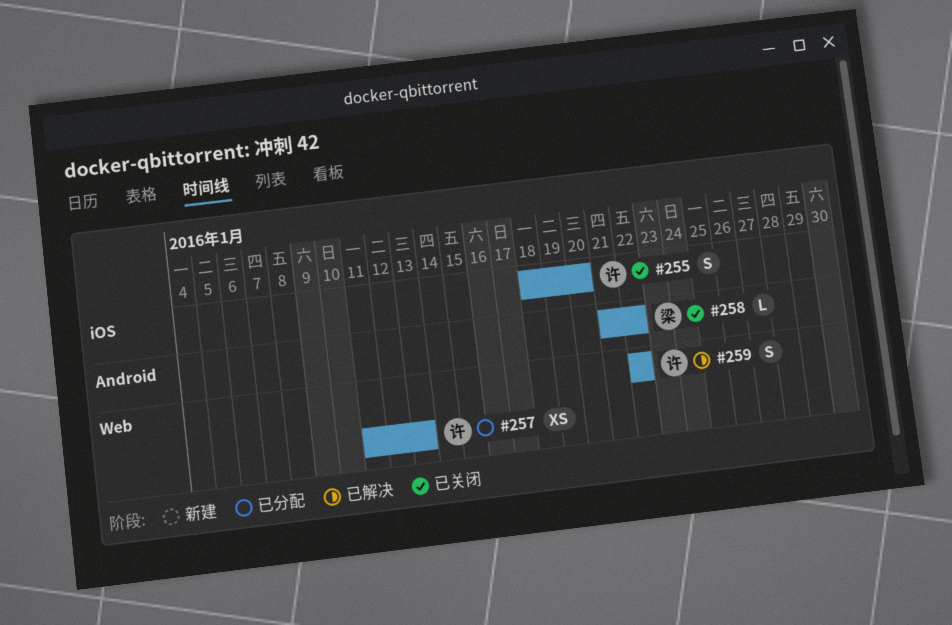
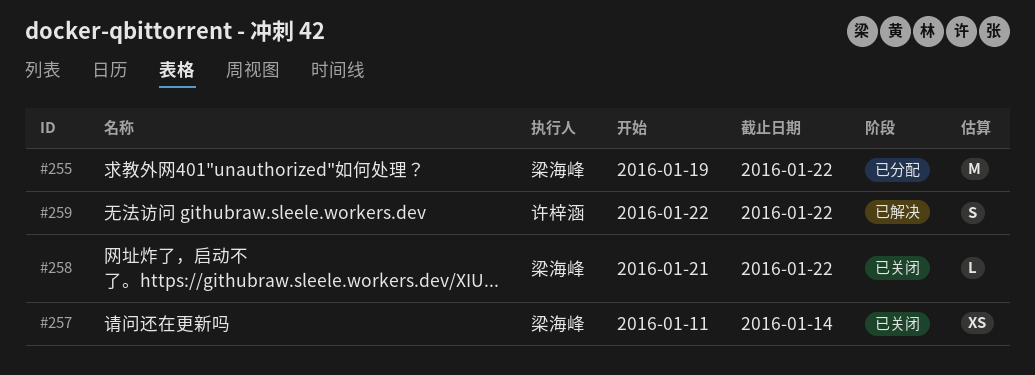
#255, status: 已关闭 -> 已分配
#255, owner: 许梓涵 -> 梁海峰
#255, estimate: S -> M
#255, start: Jan 18 -> Jan 19
#255, due: Jan 20 -> Jan 22
#257, status: 已分配 -> 已关闭
#257, owner: 许梓涵 -> 梁海峰
#257, due: Jan 13 -> Jan 14

